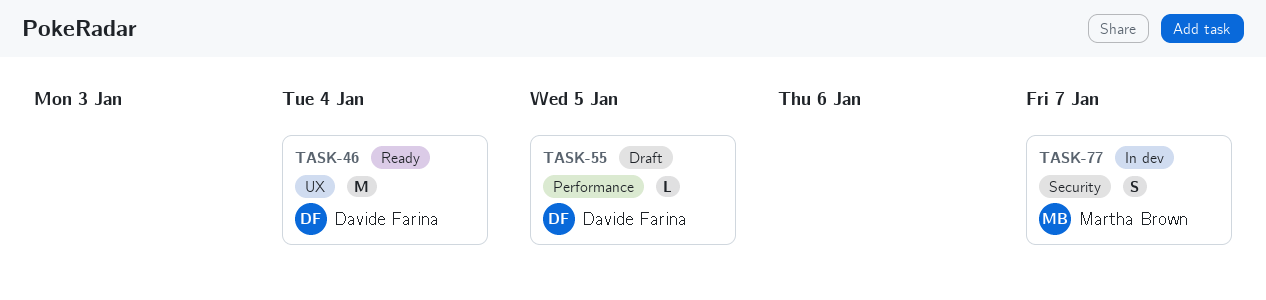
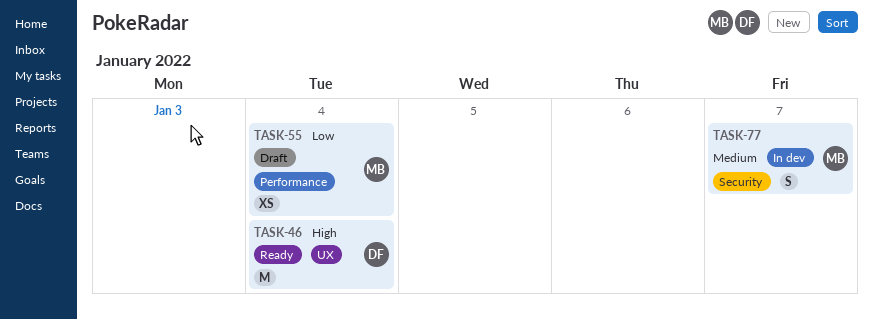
TASK-55, owner: Davide Farina -> Martha Brown
TASK-55, estimate: L -> XS
TASK-55, due: Jan 5 -> Jan 4

